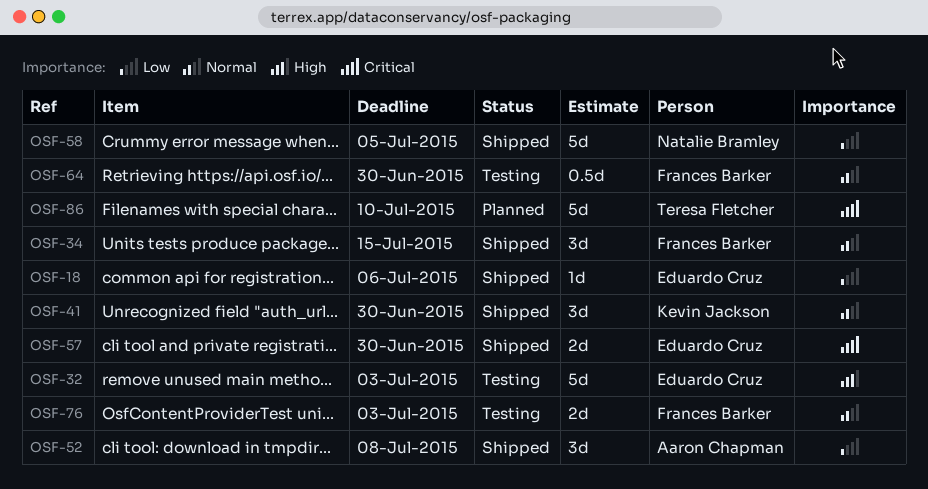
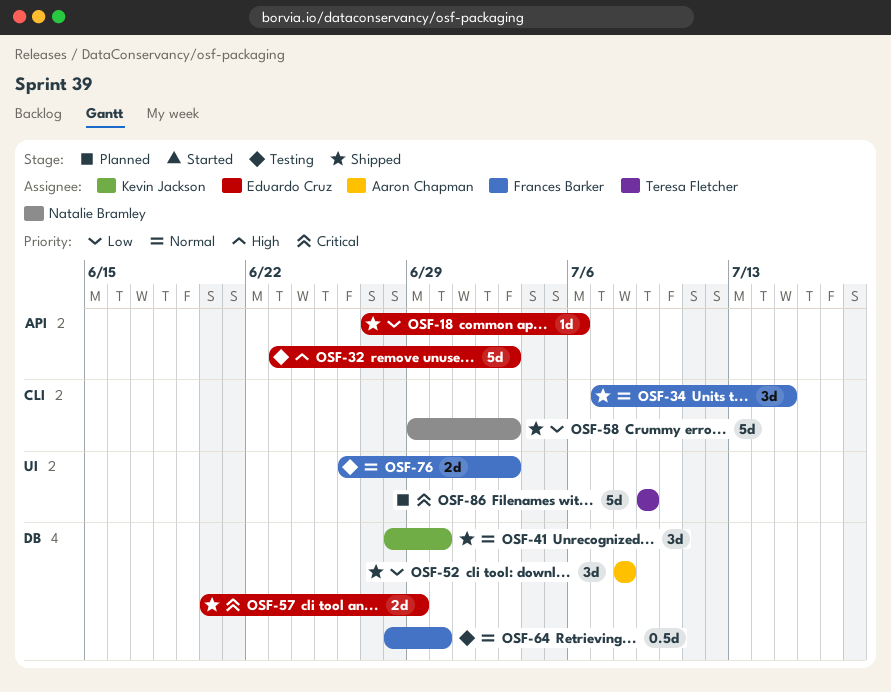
OSF-57, due: Jun 30 -> Jun 29
OSF-58, due: Jul 5 -> Jul 3
OSF-86, due: Jul 10 -> Jul 9

